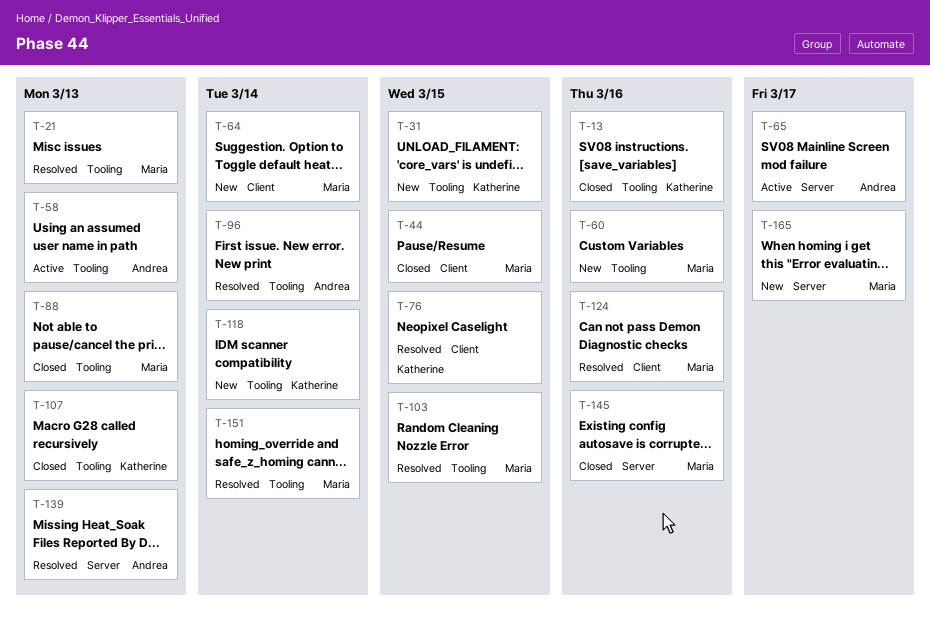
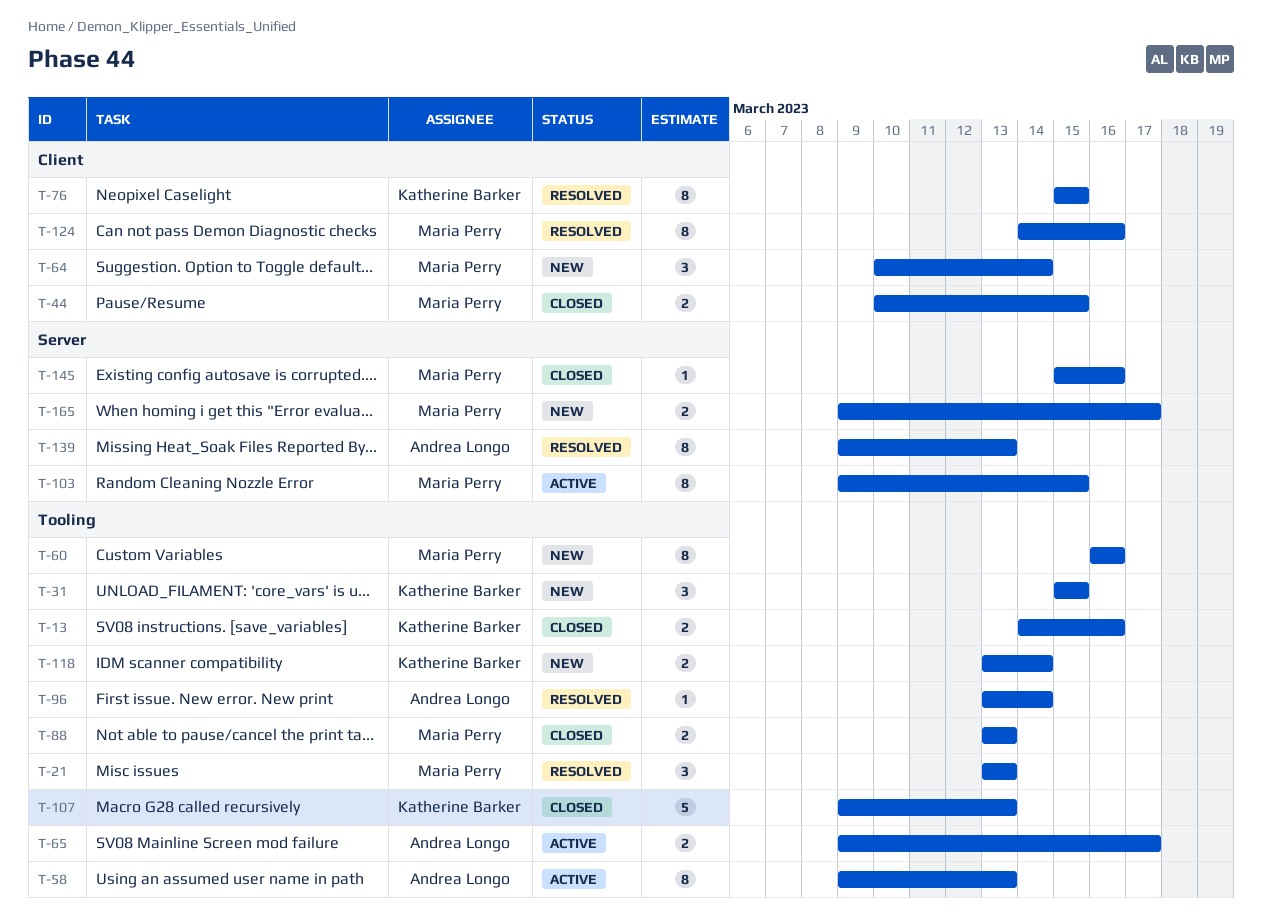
T-65, label: Server -> Tooling
T-103, status: Resolved -> Active
T-103, label: Tooling -> Server
T-151: present -> none

